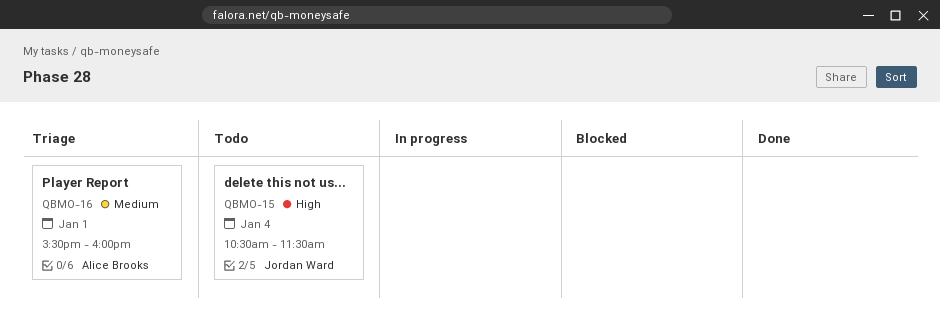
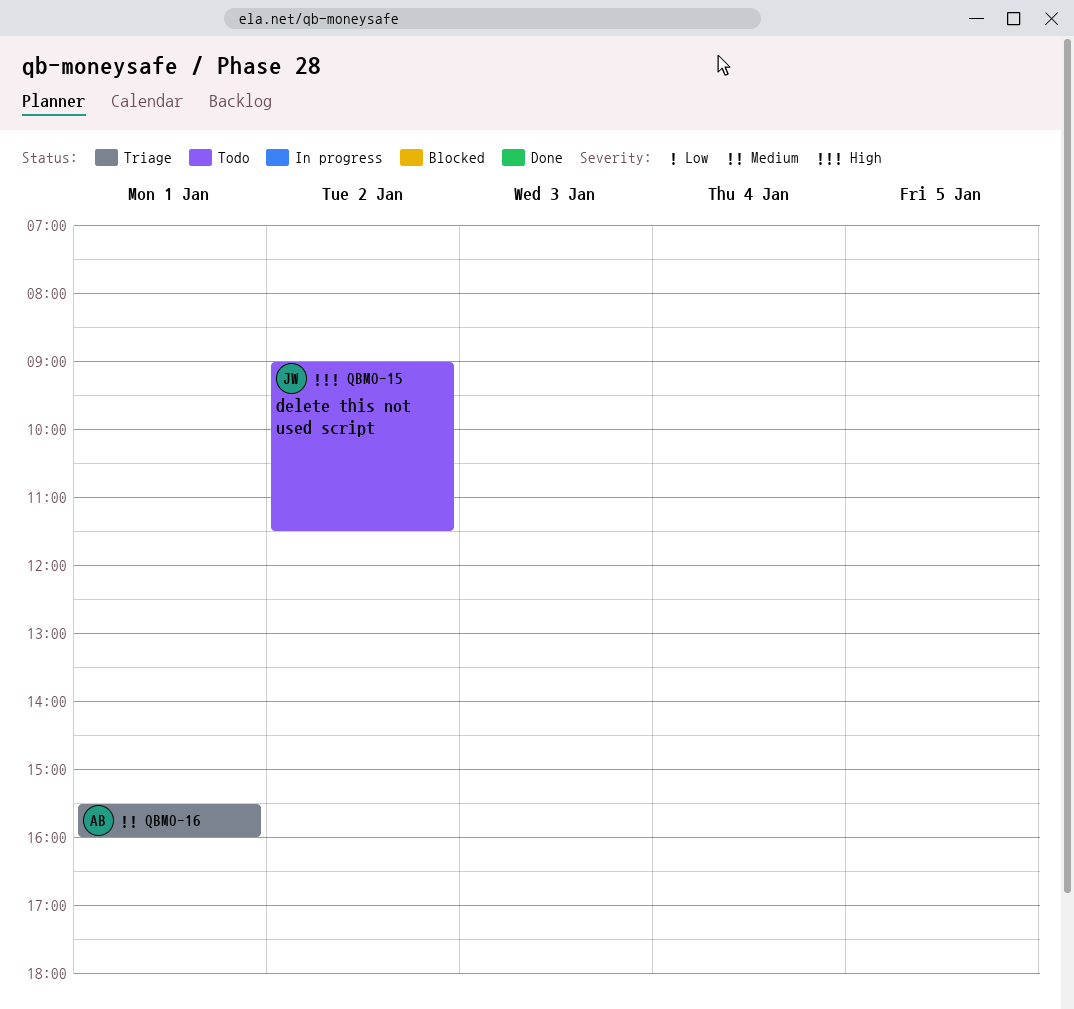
QBMO-15, day: Jan 4 -> Jan 2
QBMO-15, begins: 10:30 -> 09:00

